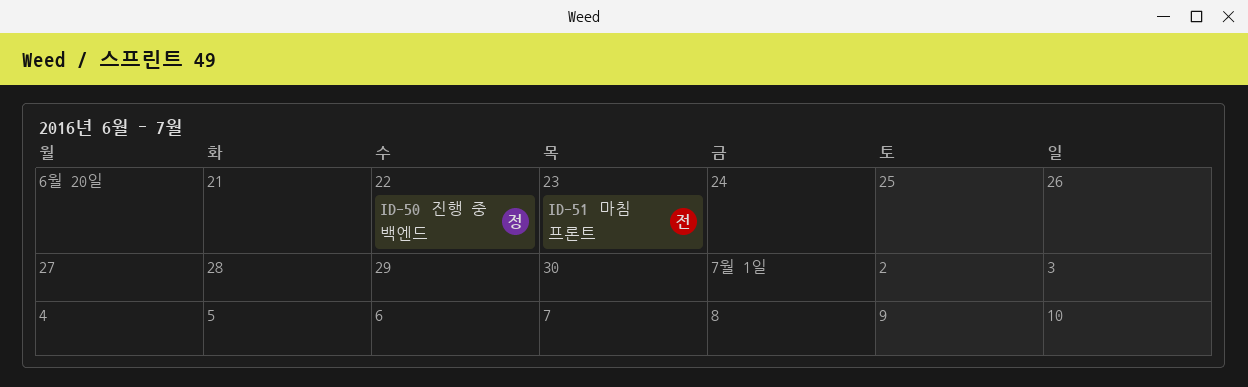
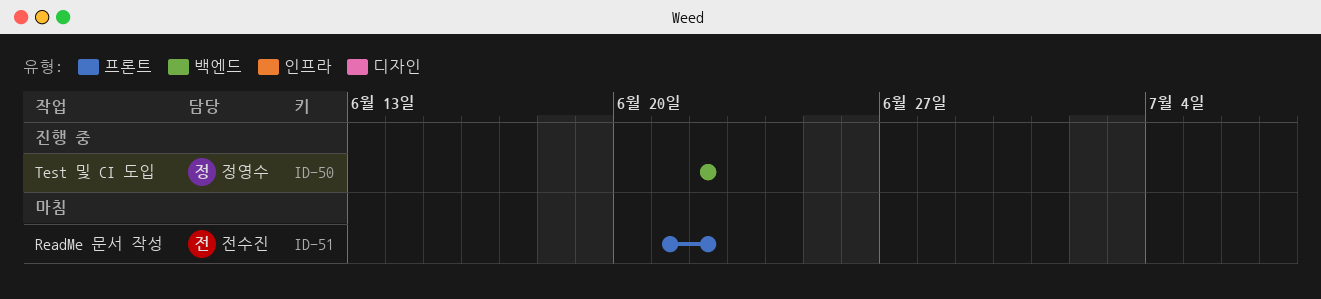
ID-51, due: Jun 23 -> Jun 22

